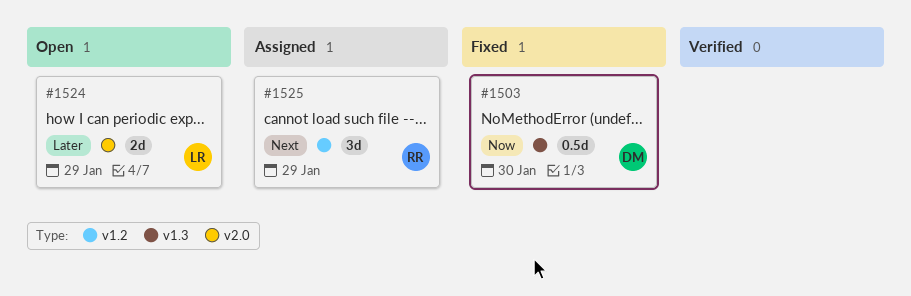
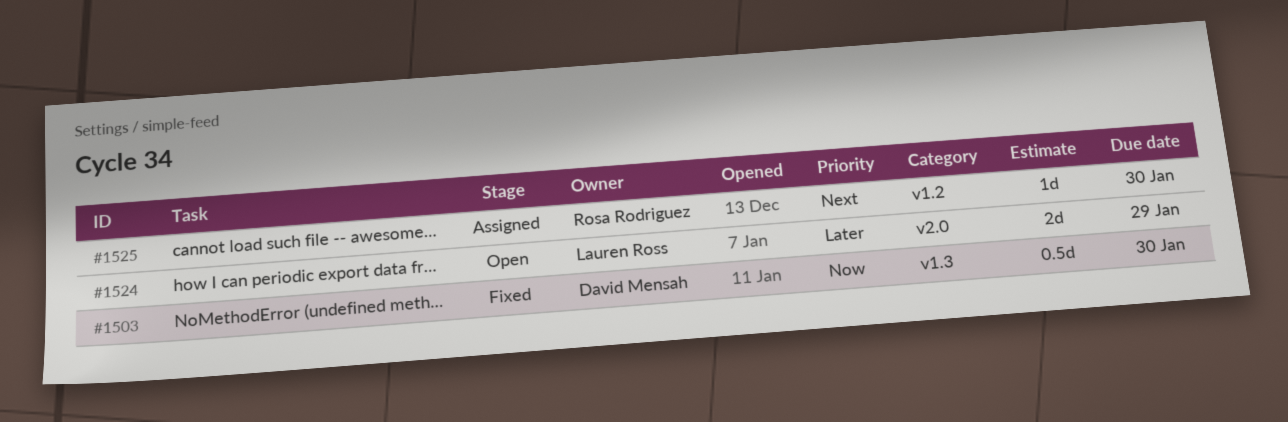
#1525, estimate: 3d -> 1d
#1525, due: Jan 29 -> Jan 30

